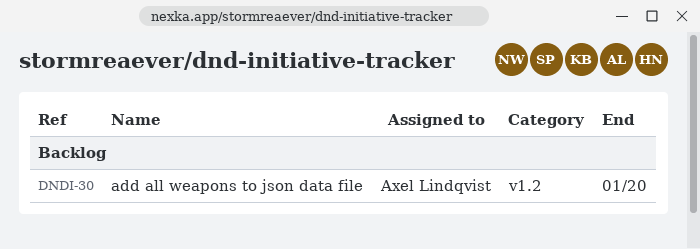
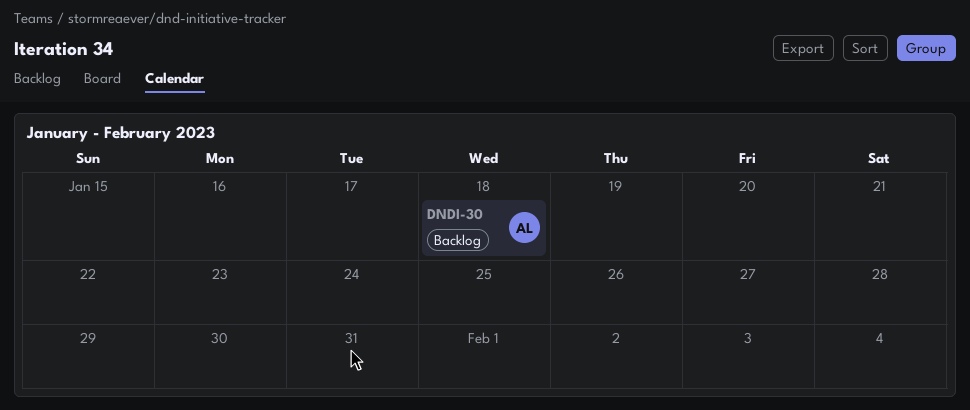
DNDI-30, due: Jan 20 -> Jan 18

